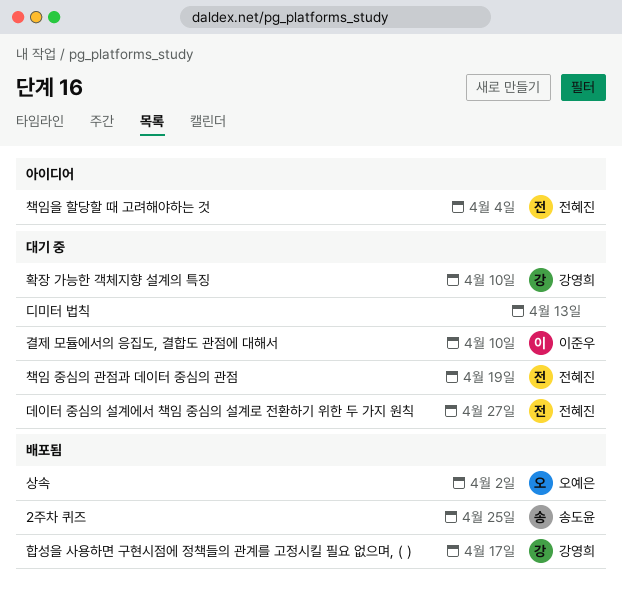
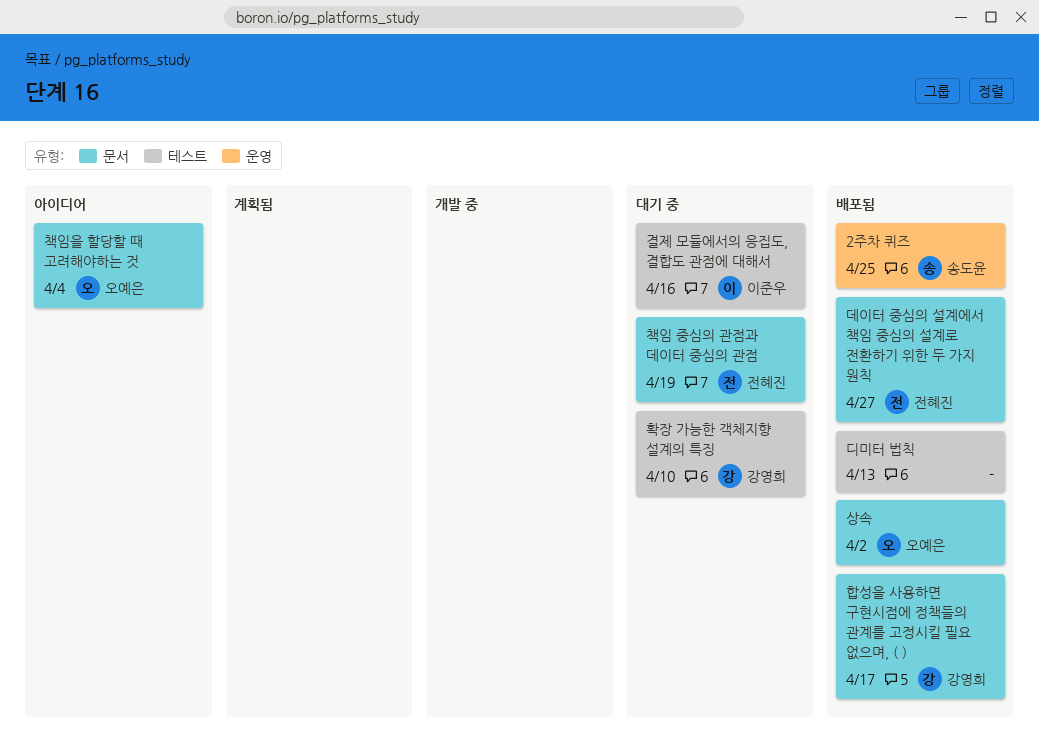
결제 모듈에서의 응집도, 결합도 관점에 대해서, due: Apr 10 -> Apr 16
데이터 중심의 설계에서 책임 중심의 설계로 전환하기 위한 두 가지 원칙, status: 대기 중 -> 배포됨
디미터 법칙, status: 대기 중 -> 배포됨
책임을 할당할 때 고려해야하는 것, owner: 전혜진 -> 오예은

